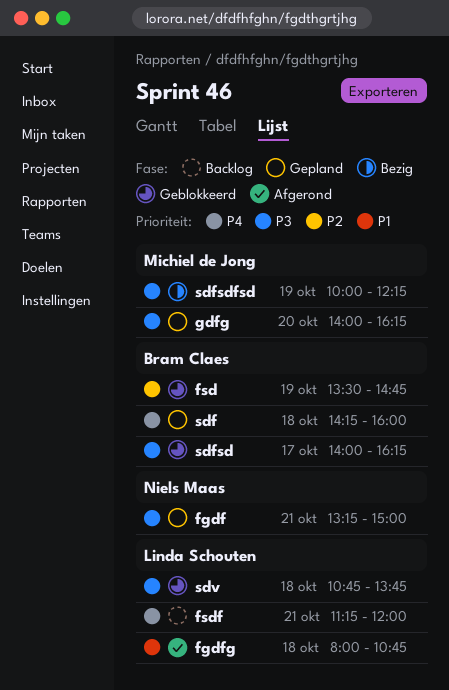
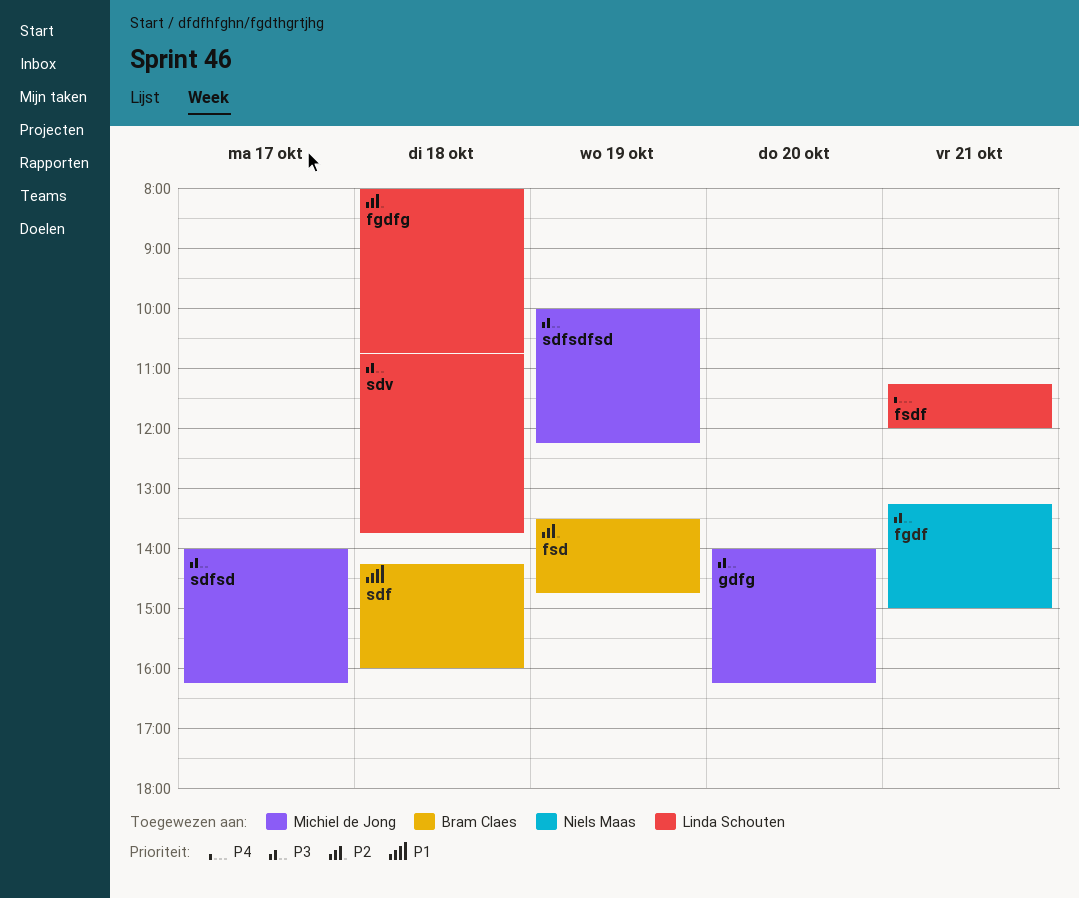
fgdfg, priority: P1 -> P2
sdf, priority: P4 -> P1
sdfsd, owner: Bram Claes -> Michiel de Jong

